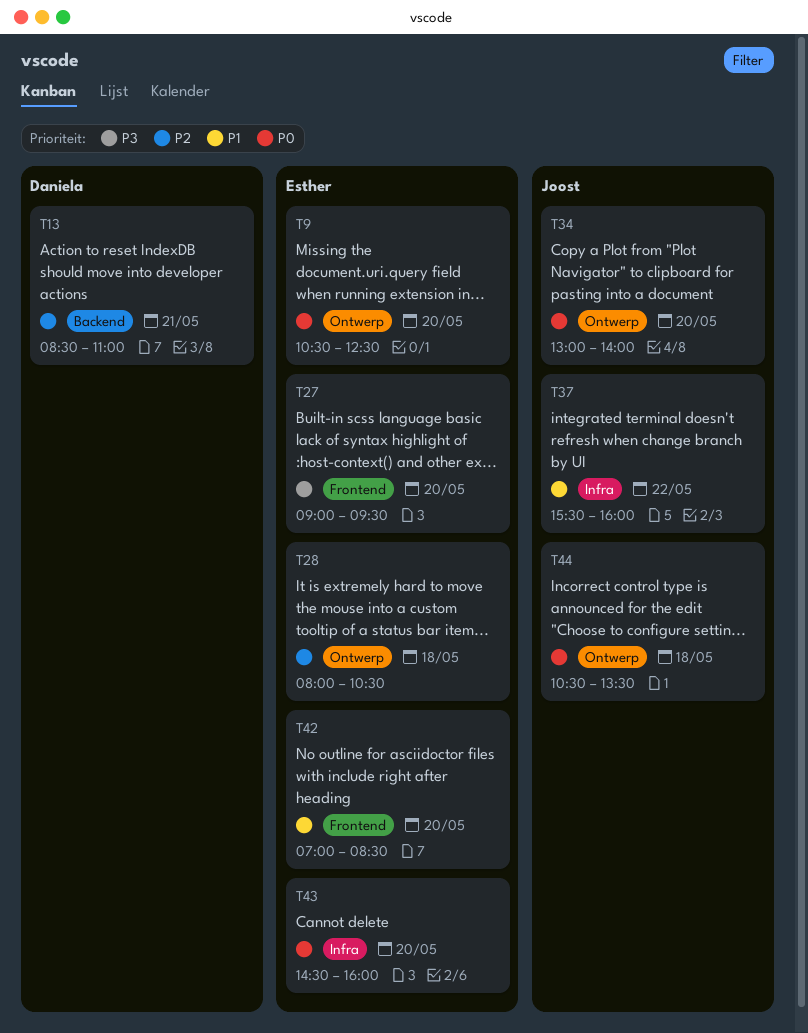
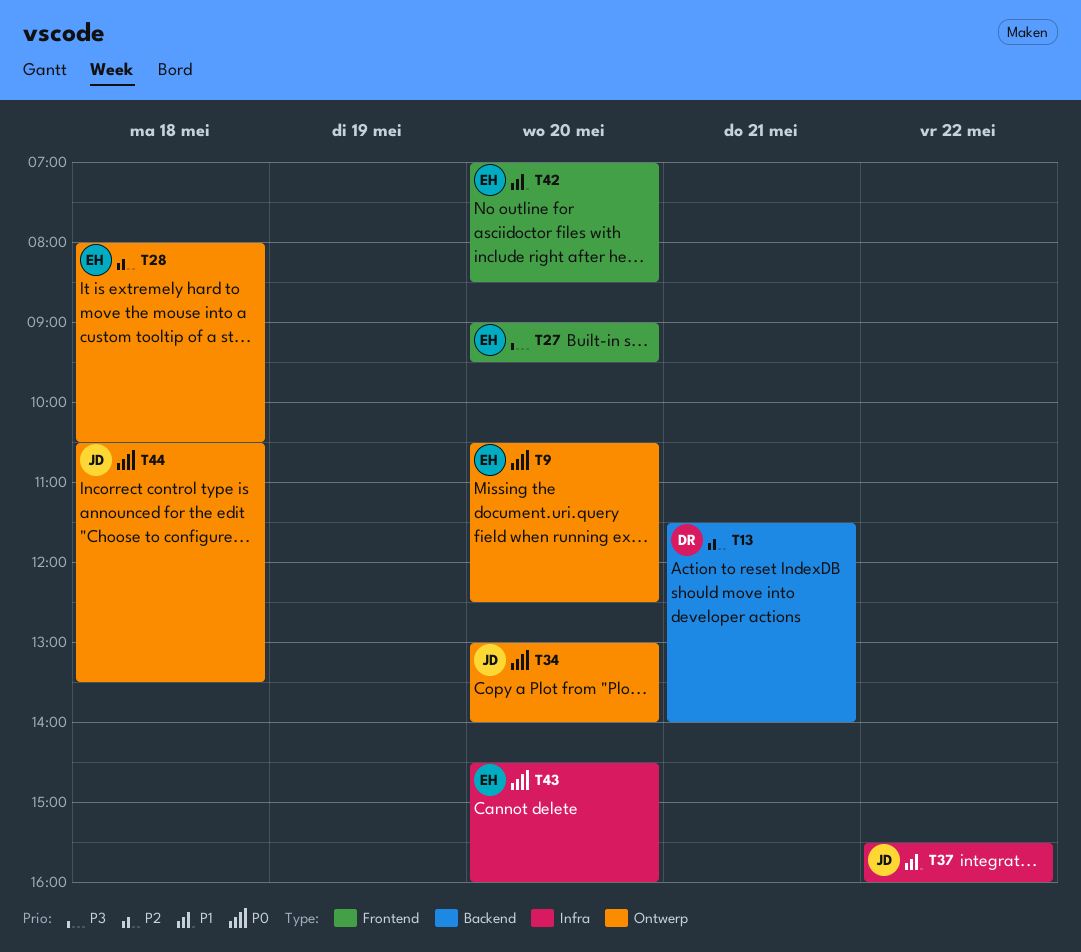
T13, begins: 08:30 -> 11:30
T13, ends: 11:00 -> 14:00

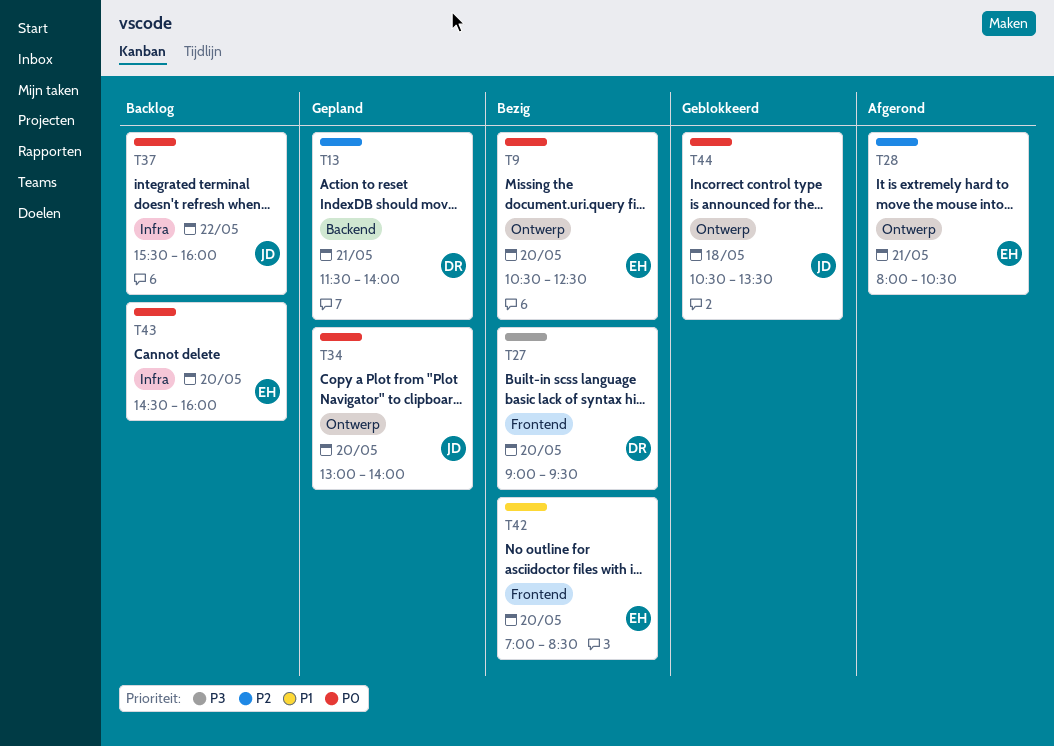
T27, owner: EH -> DR
T28, day: May 18 -> May 21
T37, priority: P1 -> P0

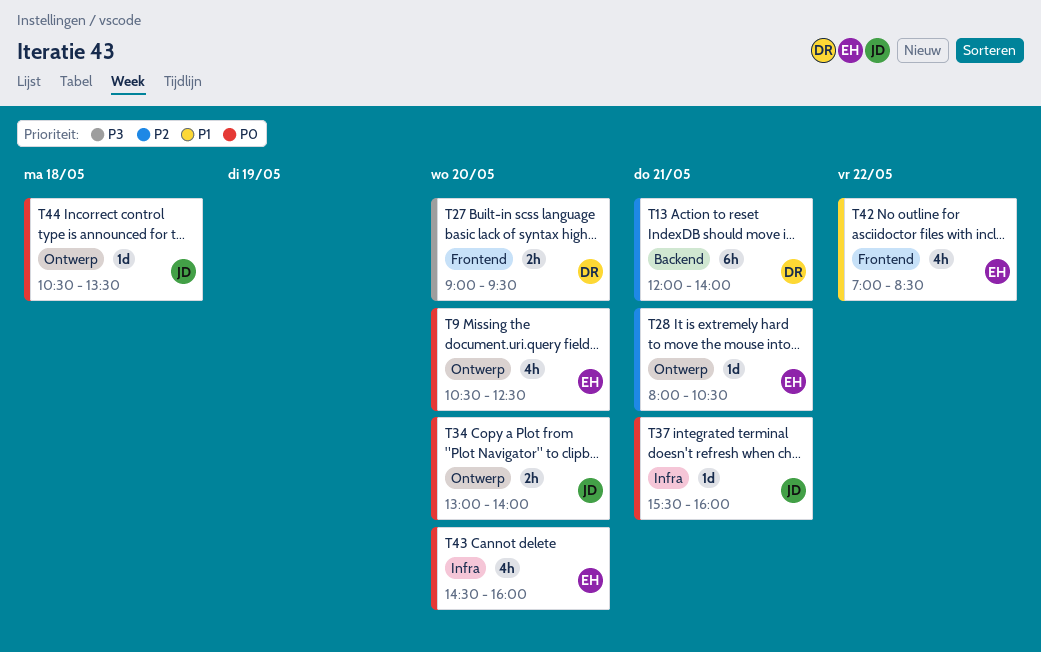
T13, begins: 11:30 -> 12:00
T37, day: May 22 -> May 21
T42, day: May 20 -> May 22

